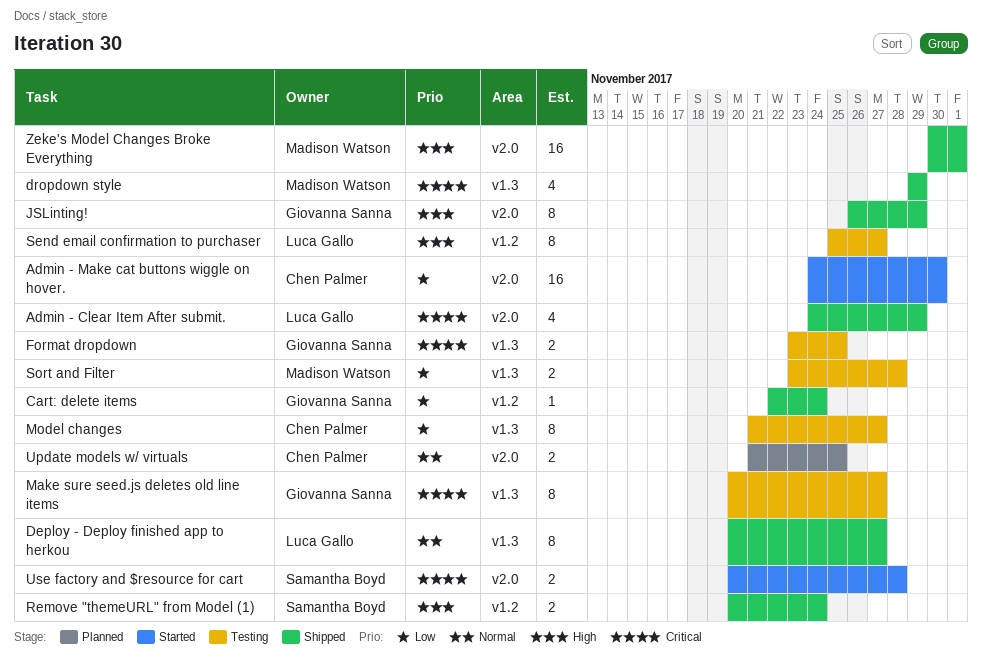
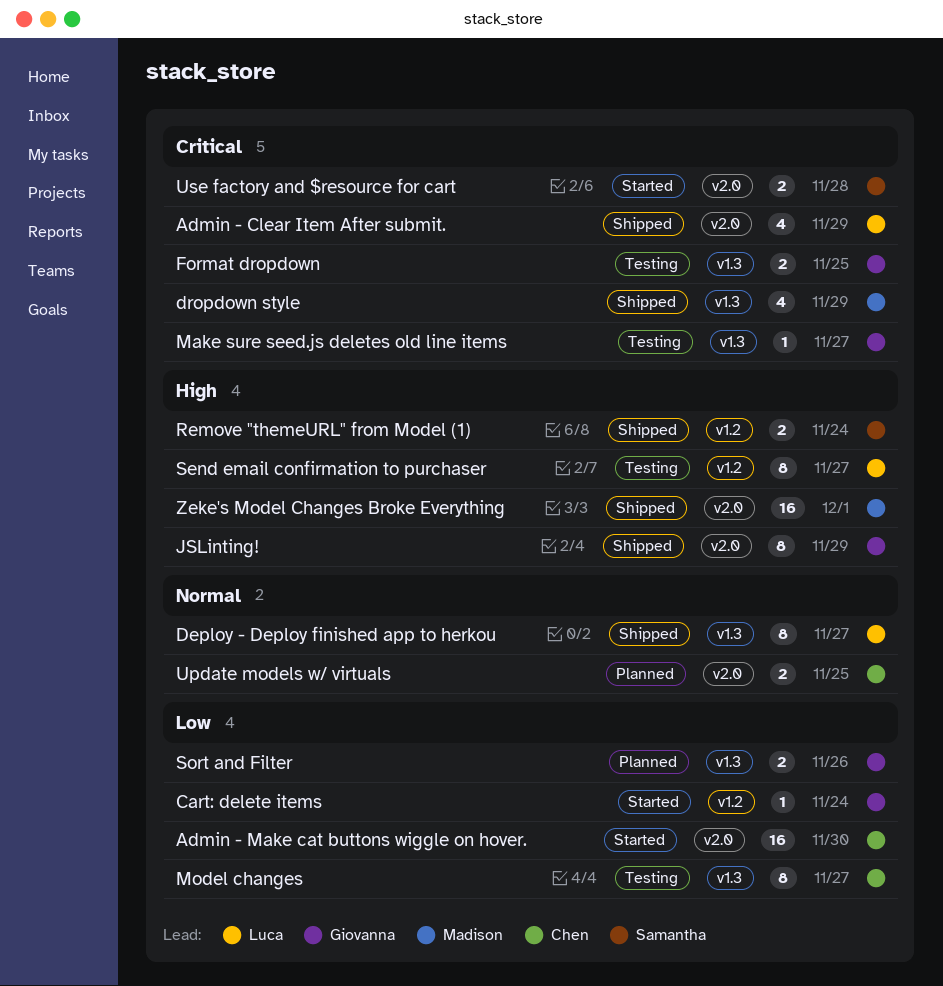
Cart: delete items, status: Shipped -> Started
Make sure seed.js deletes old line items, estimate: 8 -> 1
Sort and Filter, status: Testing -> Planned
Sort and Filter, owner: Madison Watson -> Giovanna Sanna
Sort and Filter, due: Nov 28 -> Nov 26

